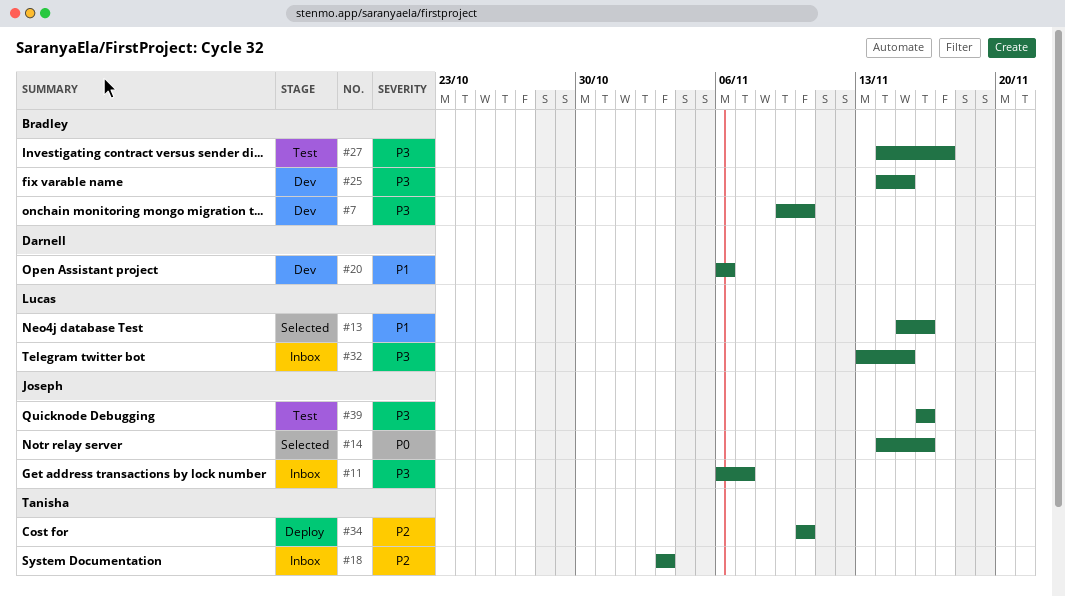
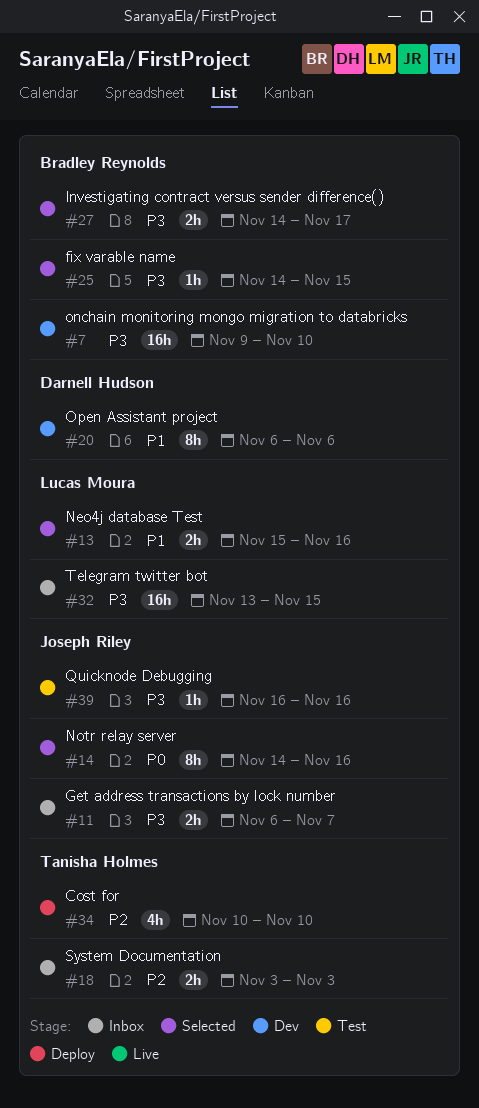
#25, status: Dev -> Selected
#27, status: Test -> Selected

